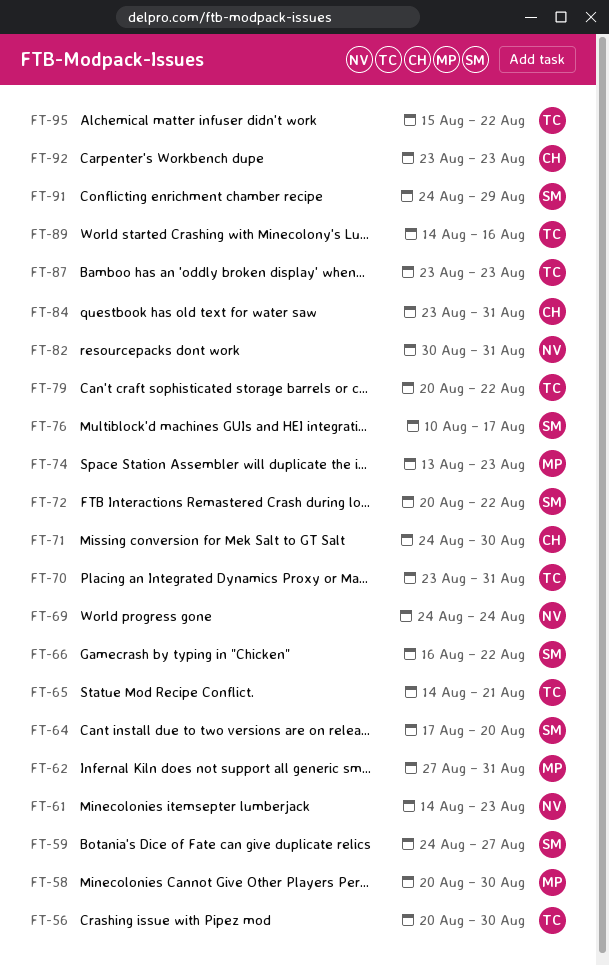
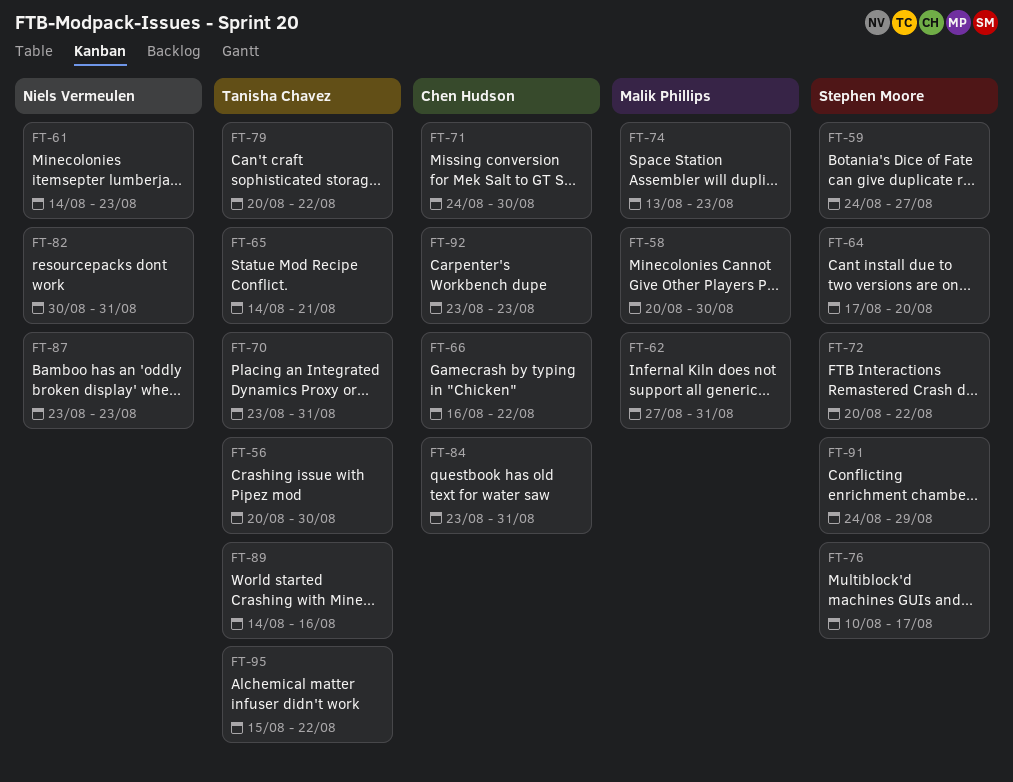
FT-66, owner: Stephen Moore -> Chen Hudson
FT-69: present -> none
FT-87, owner: Tanisha Chavez -> Niels Vermeulen

